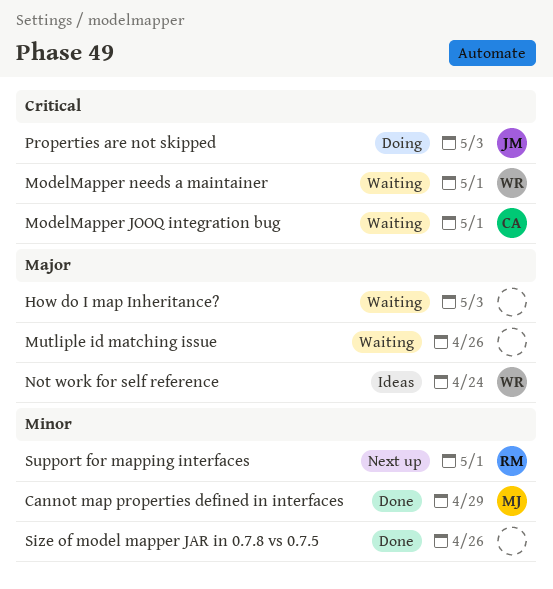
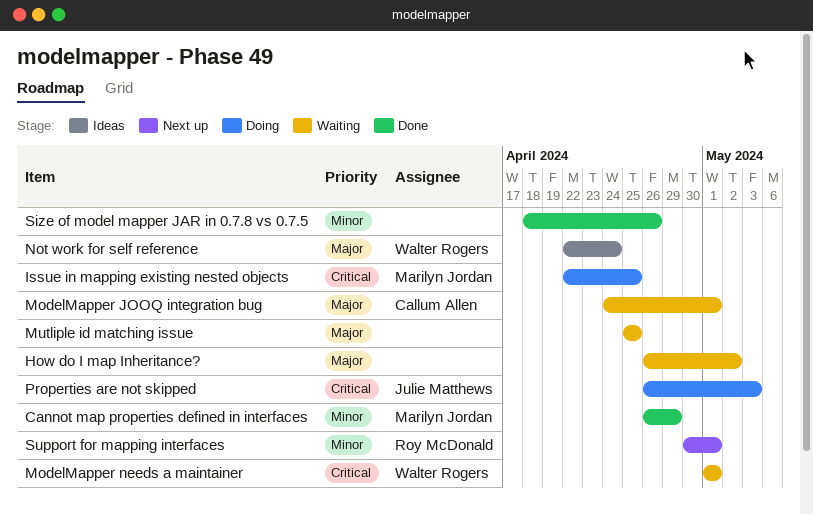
How do I map Inheritance?, due: May 3 -> May 2
Issue in mapping existing nested objects: none -> present
ModelMapper JOOQ integration bug, priority: Critical -> Major
Mutliple id matching issue, due: Apr 26 -> Apr 25

